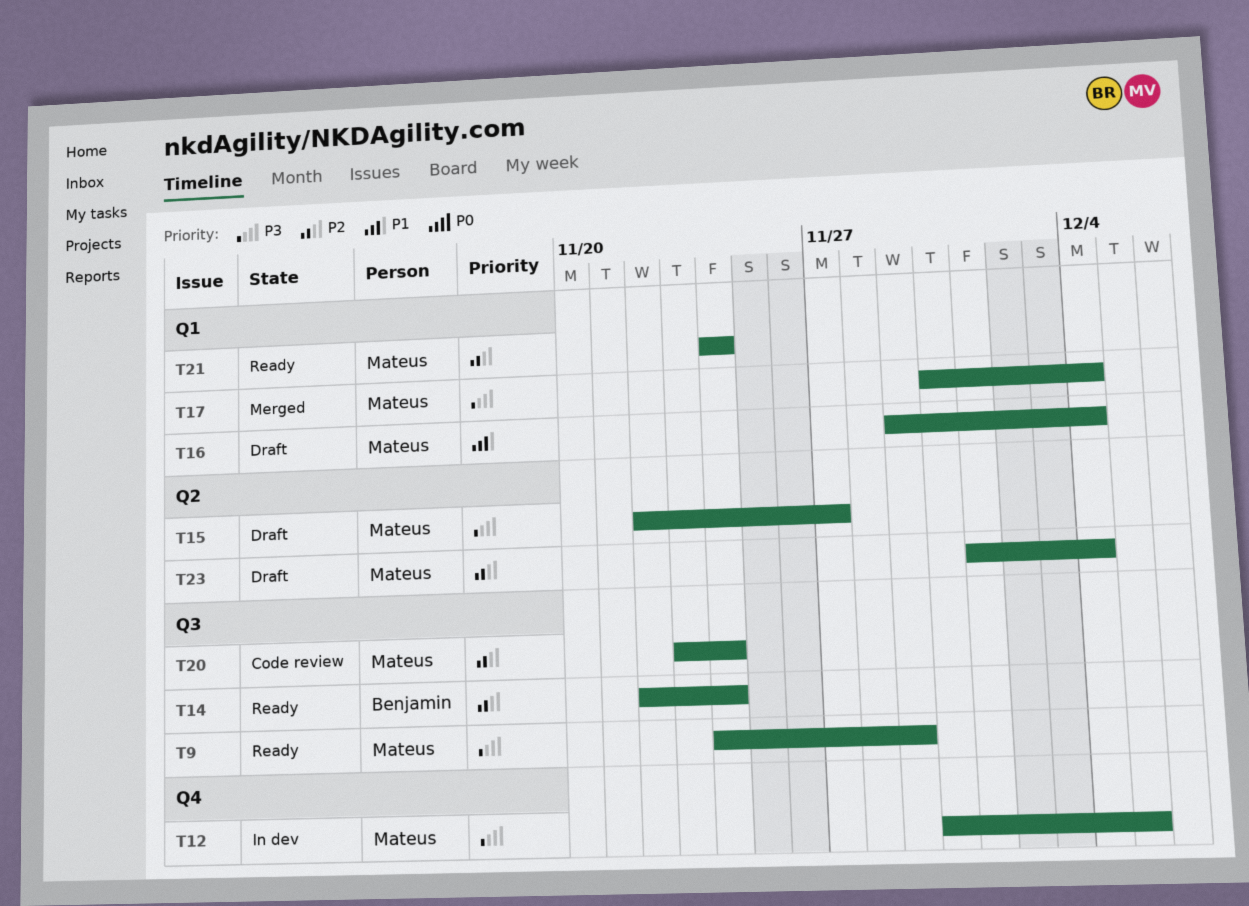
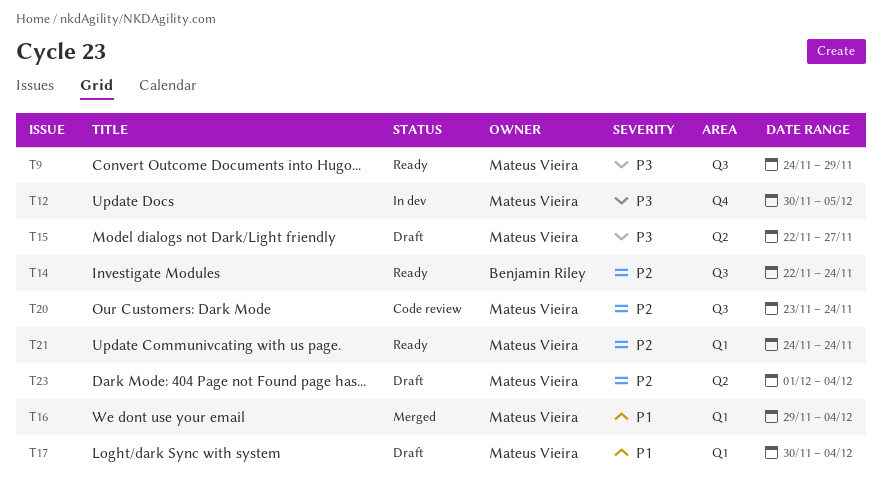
T16, status: Draft -> Merged
T17, status: Merged -> Draft
T17, priority: P3 -> P1

